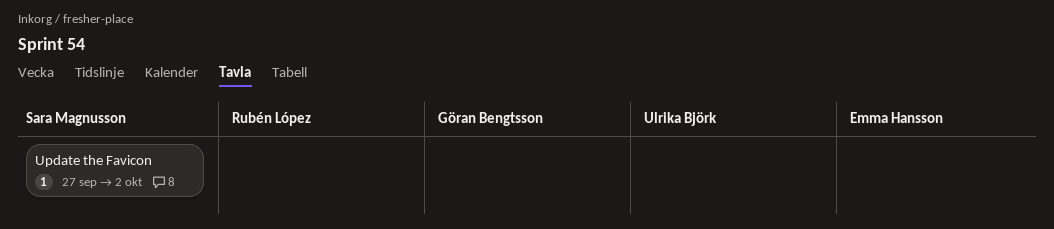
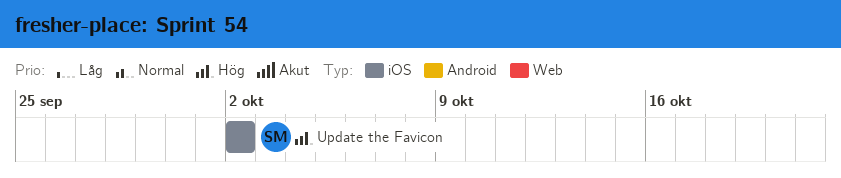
Update the Favicon, start: Sep 27 -> Oct 2

